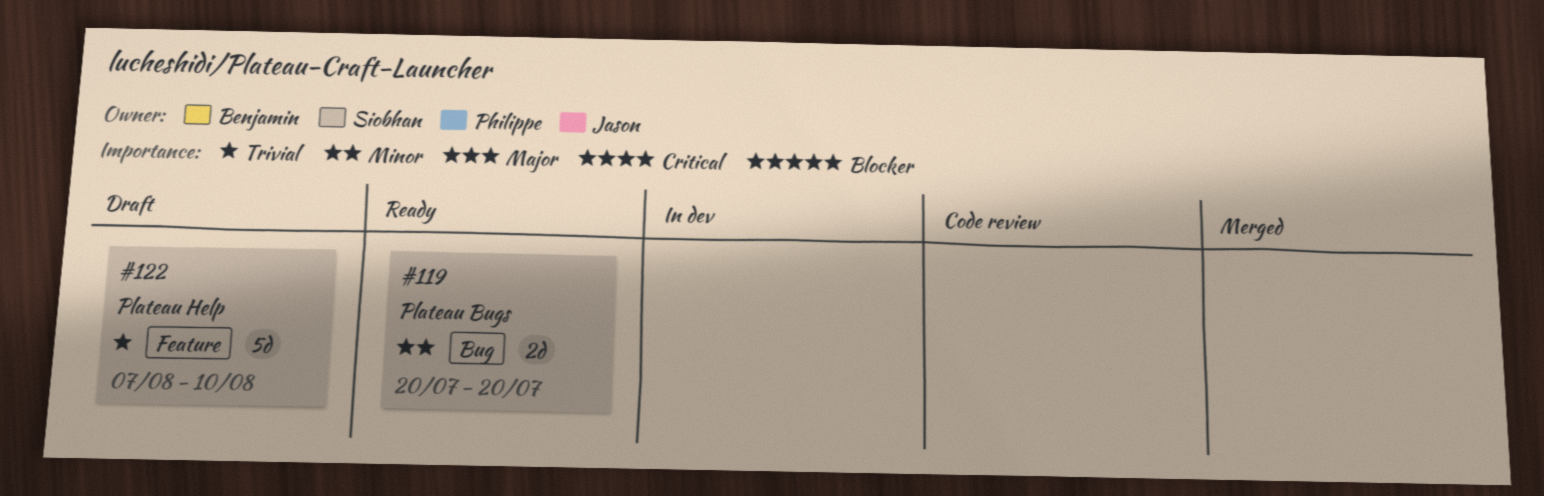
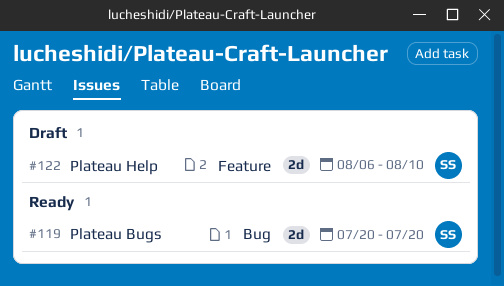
#122, estimate: 5d -> 2d
#122, start: Aug 7 -> Aug 6

